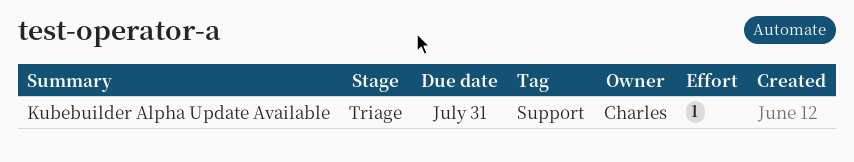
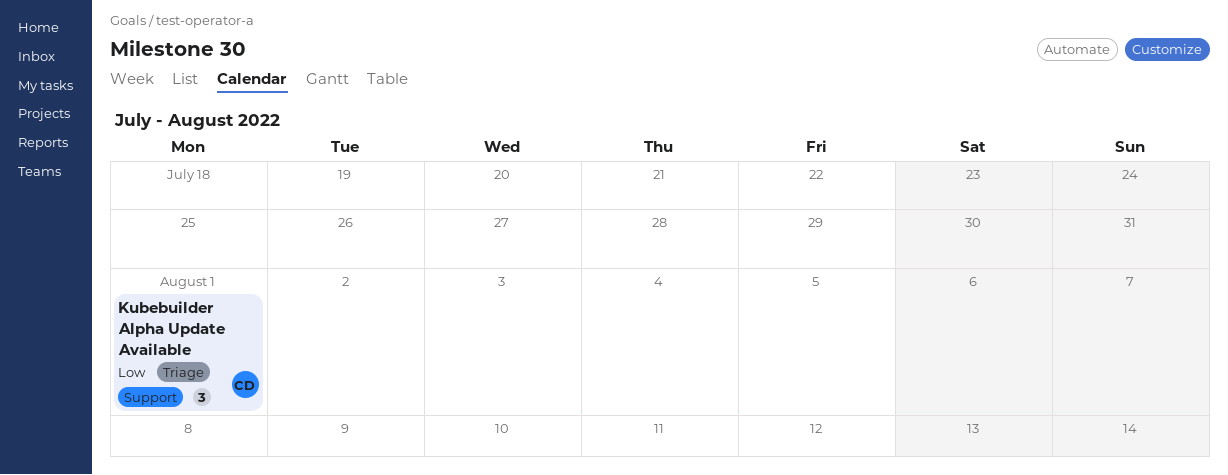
Kubebuilder Alpha Update Available, estimate: 1 -> 3
Kubebuilder Alpha Update Available, due: Jul 31 -> Aug 1

